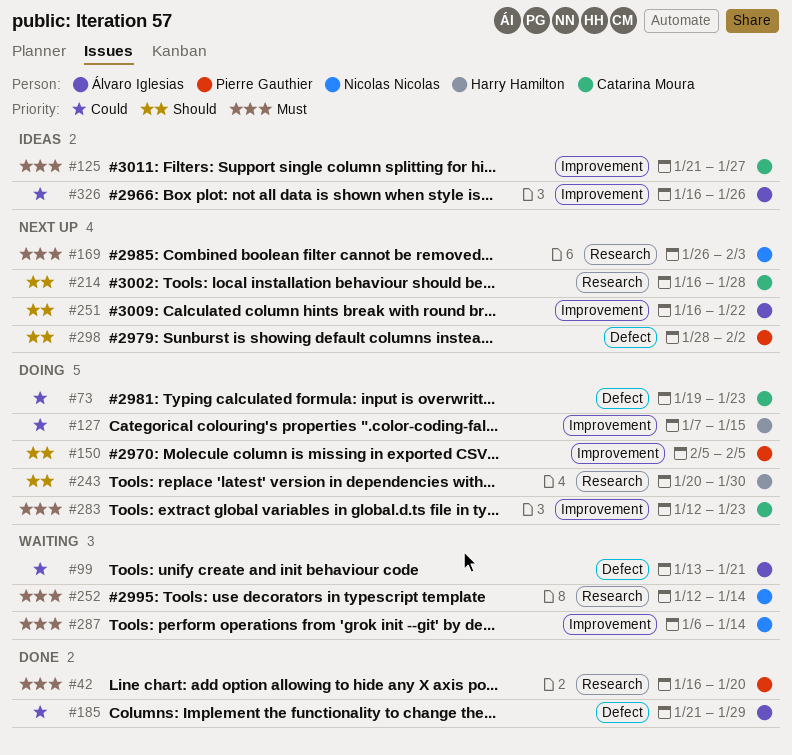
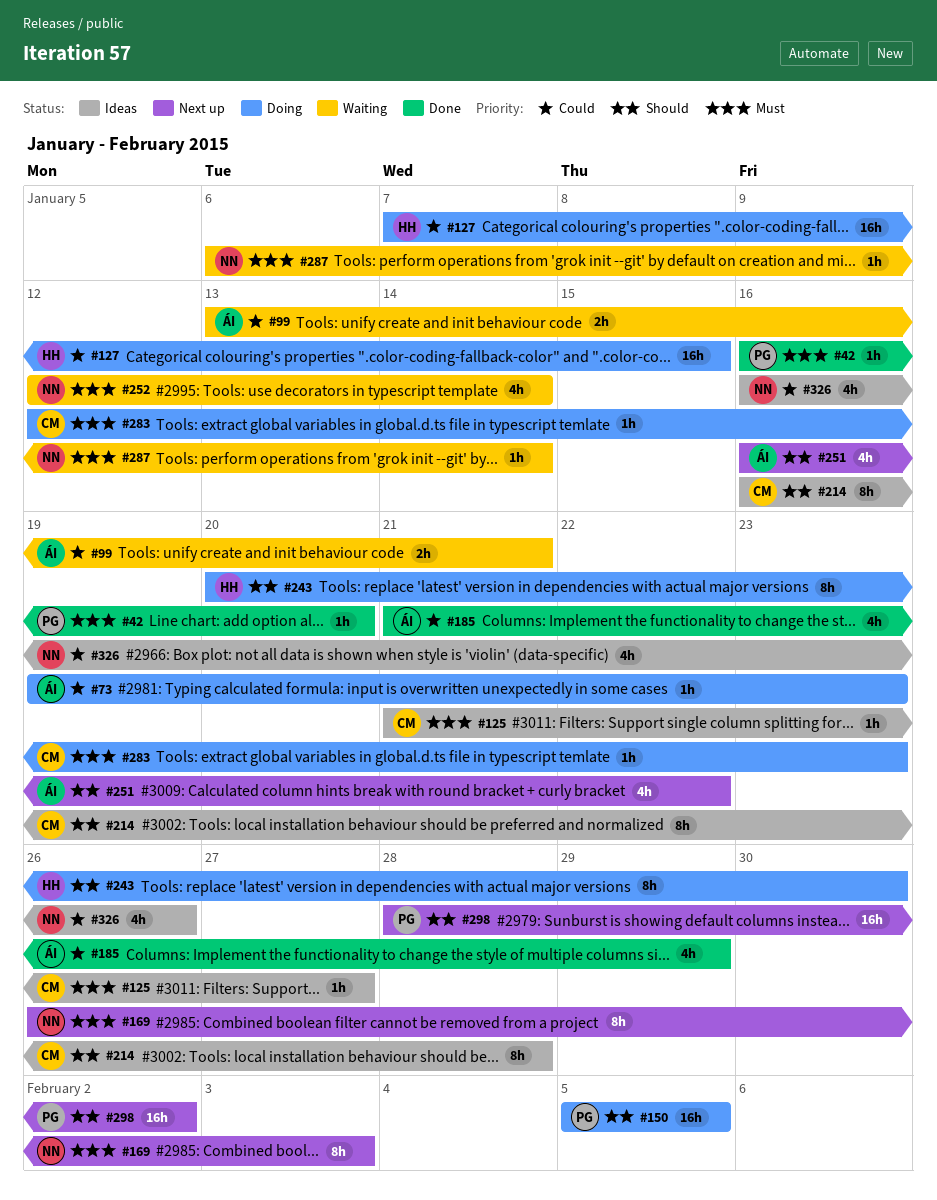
#73, owner: Catarina Moura -> Álvaro Iglesias
#214, status: Next up -> Ideas
#326, owner: Álvaro Iglesias -> Nicolas Nicolas

